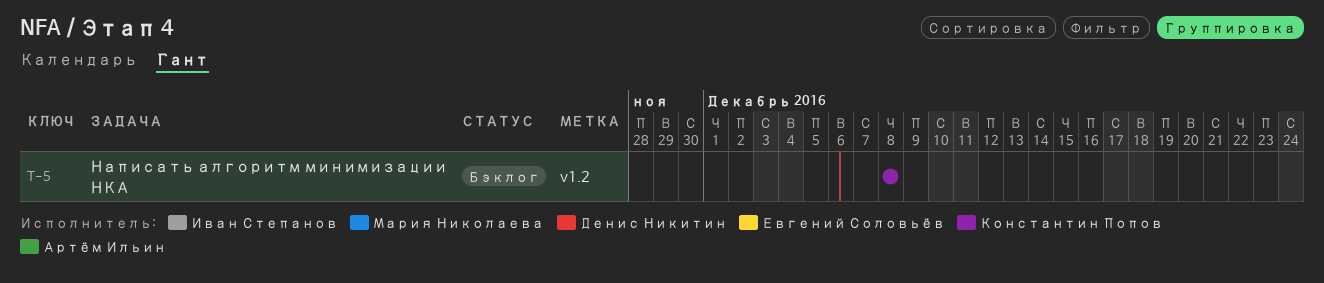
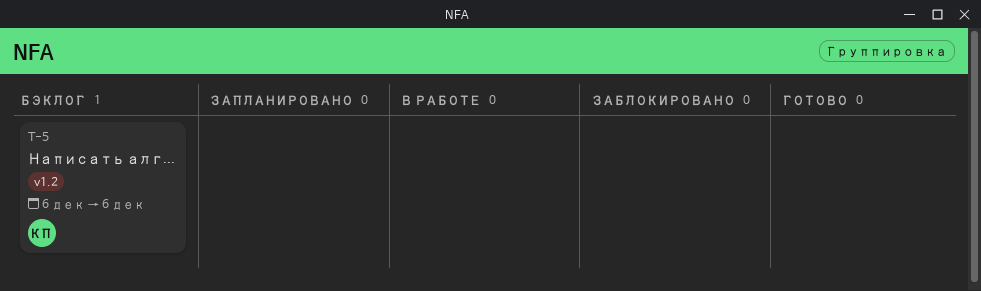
T-5, start: Dec 8 -> Dec 6
T-5, due: Dec 8 -> Dec 6

